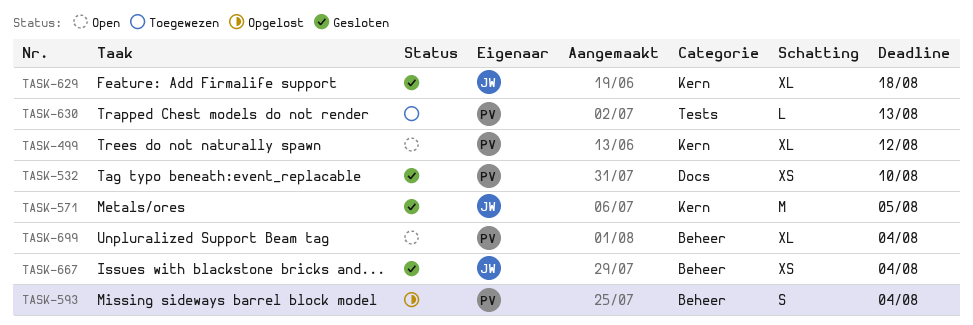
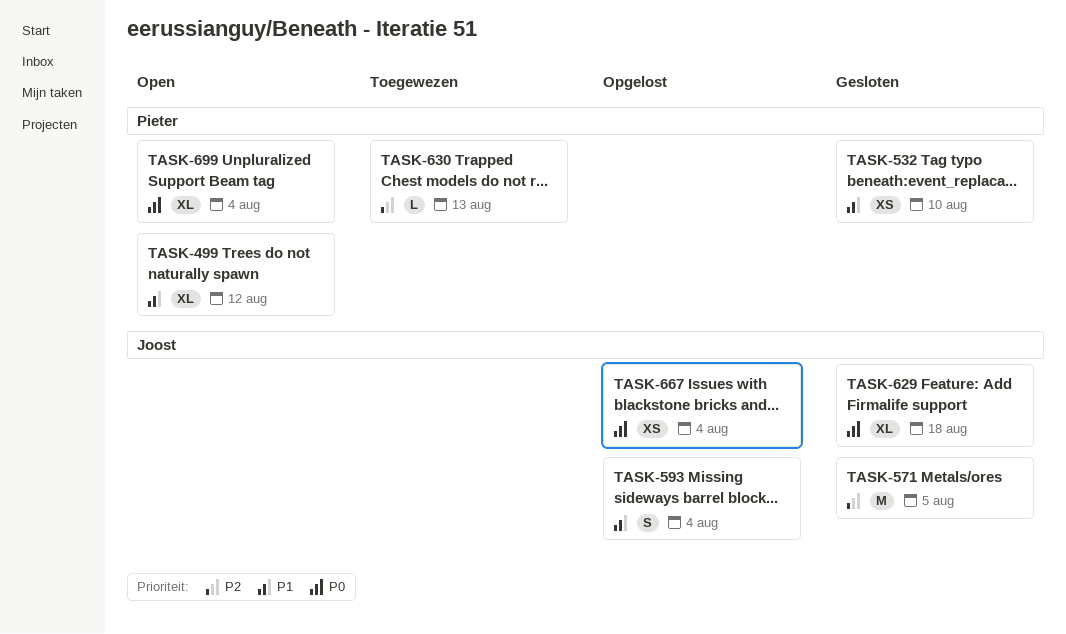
TASK-593, owner: Pieter -> Joost
TASK-667, status: Gesloten -> Opgelost

